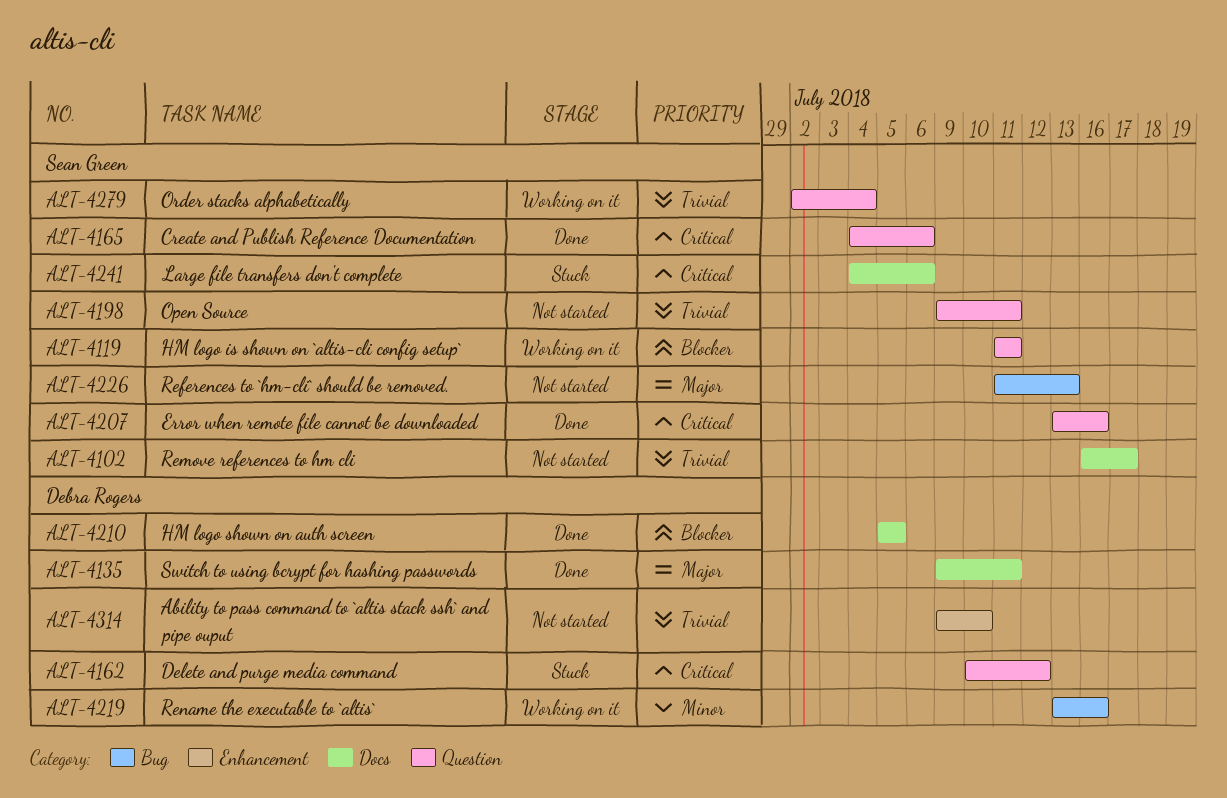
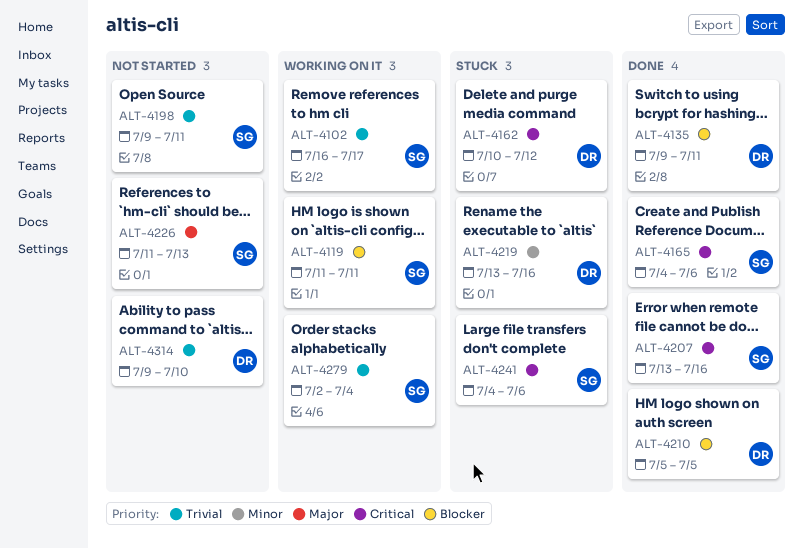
ALT-4102, status: Not started -> Working on it
ALT-4135, priority: Major -> Blocker
ALT-4219, status: Working on it -> Stuck

